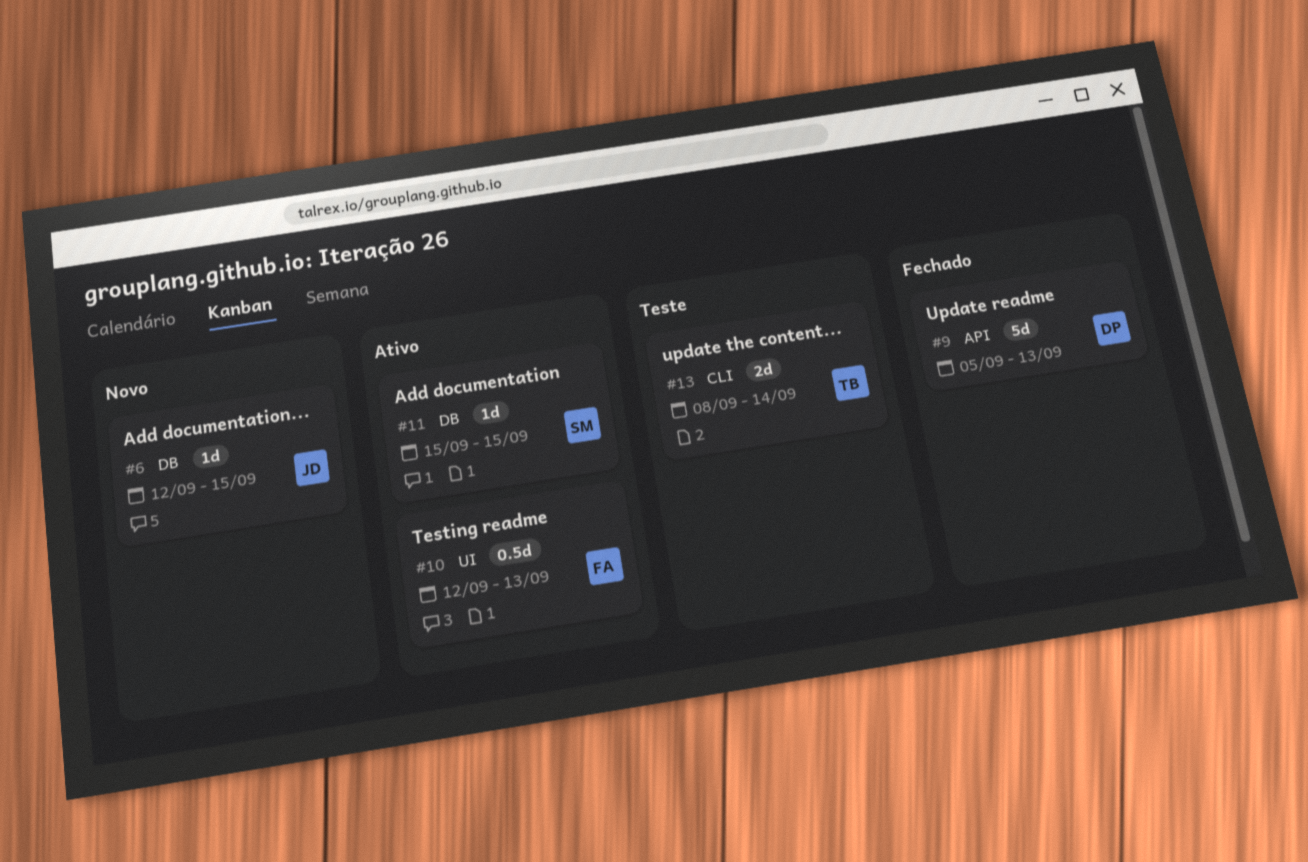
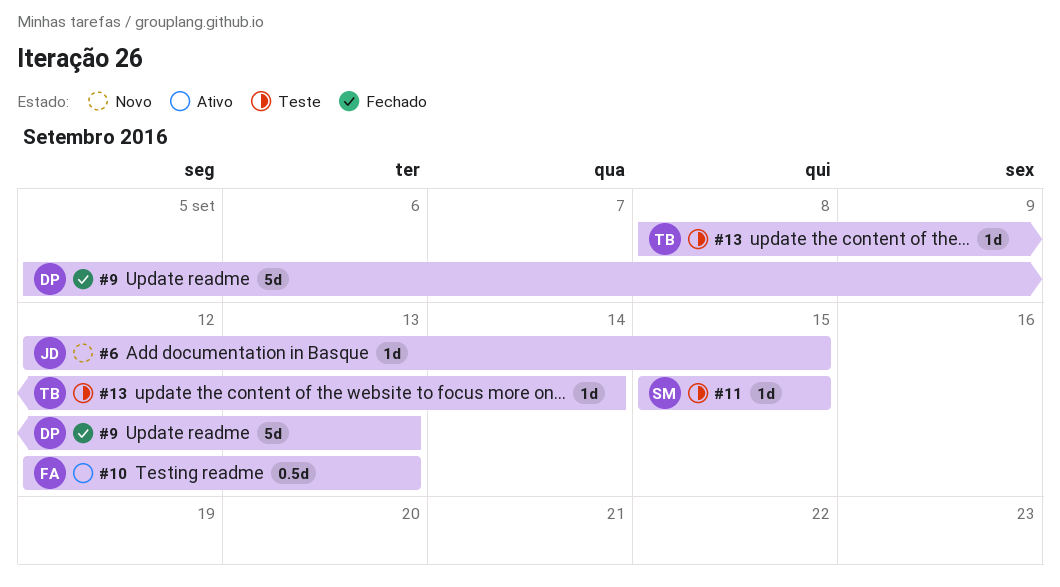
#11, status: Ativo -> Teste
#13, estimate: 2d -> 1d

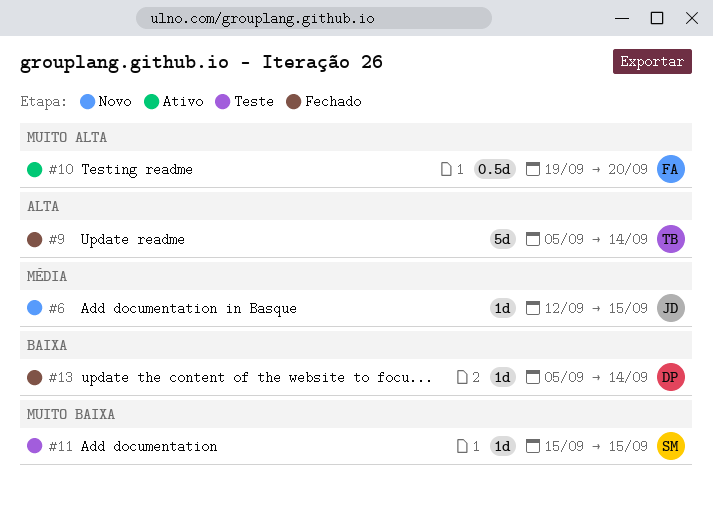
#9, owner: DP -> TB
#9, due: Sep 13 -> Sep 14
#10, start: Sep 12 -> Sep 19
#10, due: Sep 13 -> Sep 20
#13, status: Teste -> Fechado
#13, owner: TB -> DP
#13, start: Sep 8 -> Sep 5

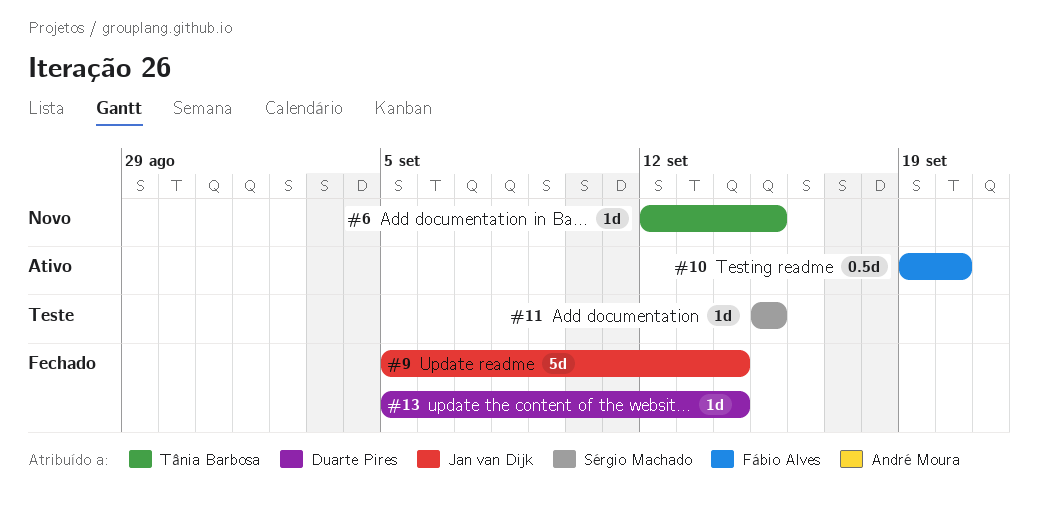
#6, owner: Jan van Dijk -> Tânia Barbosa
#9, owner: Tânia Barbosa -> Jan van Dijk

